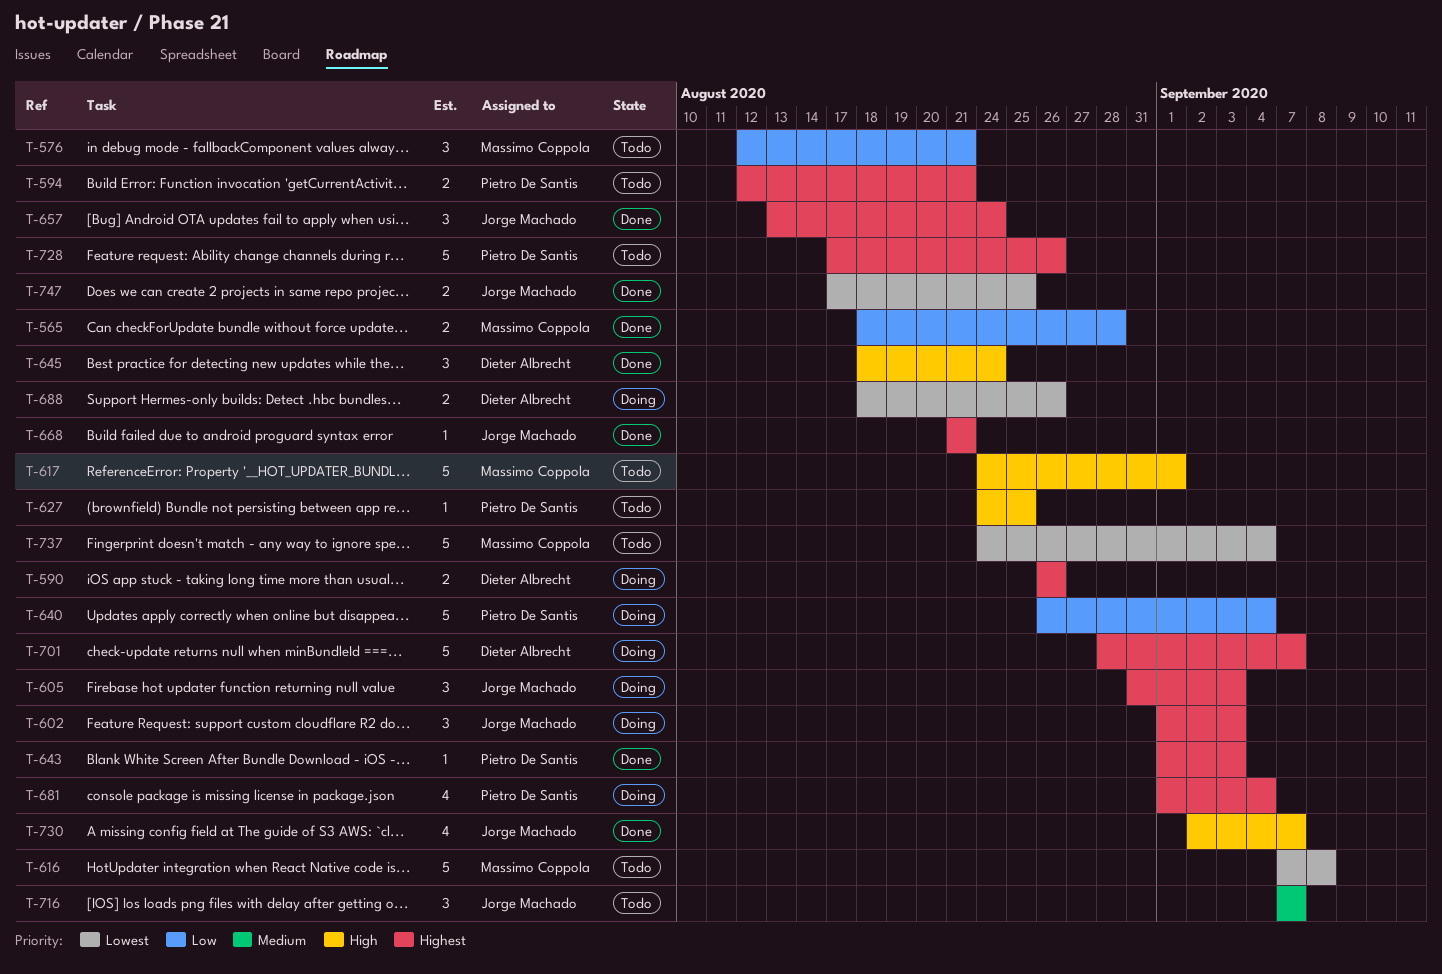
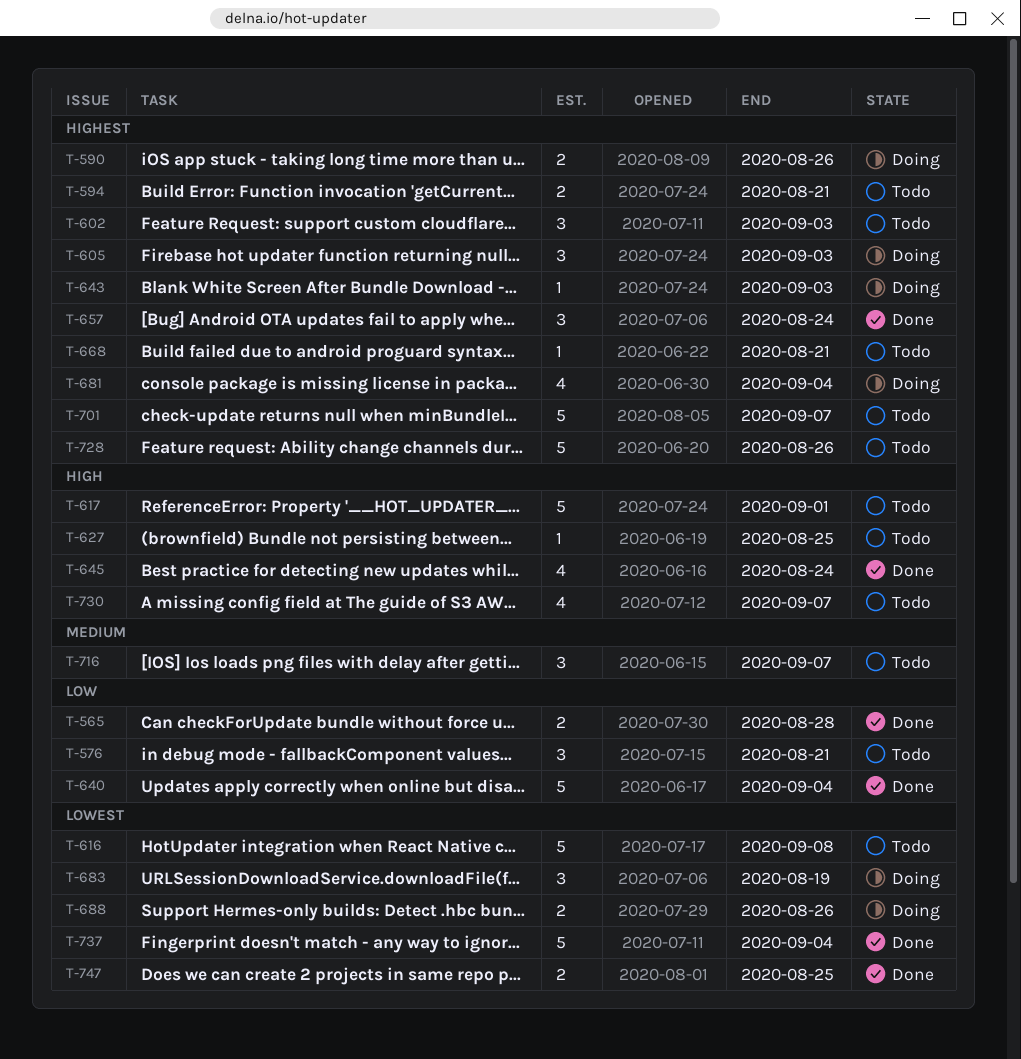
T-602, status: Doing -> Todo
T-640, status: Doing -> Done
T-643, status: Done -> Doing
T-645, estimate: 3 -> 4
T-668, status: Done -> Todo
T-683: none -> present
T-701, status: Doing -> Todo
T-730, status: Done -> Todo
T-737, status: Todo -> Done

